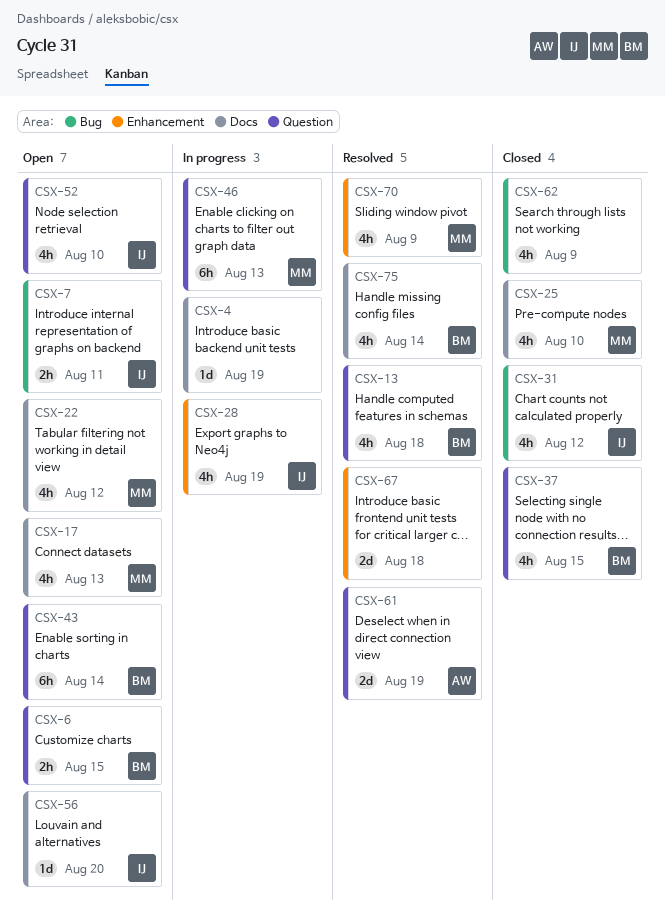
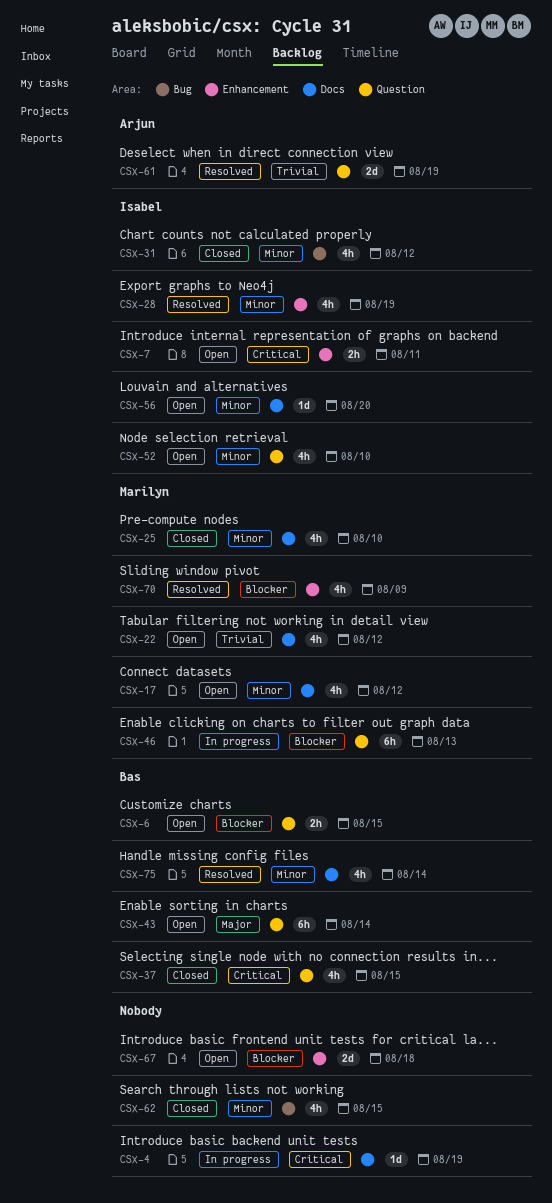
CSX-7, label: Bug -> Enhancement
CSX-13: present -> none
CSX-17, due: Aug 13 -> Aug 12
CSX-28, status: In progress -> Resolved
CSX-62, due: Aug 9 -> Aug 15
CSX-67, status: Resolved -> Open

